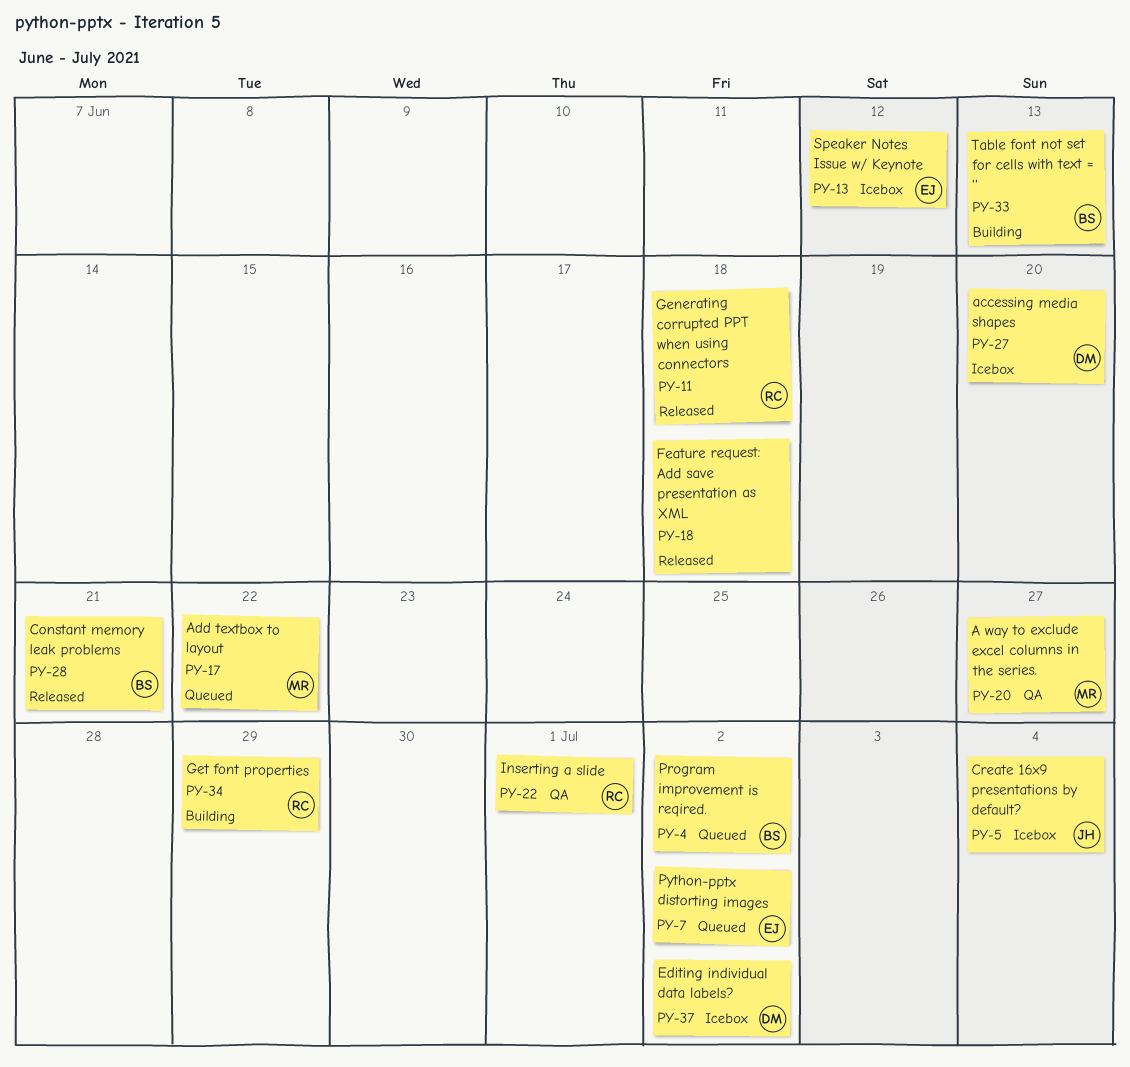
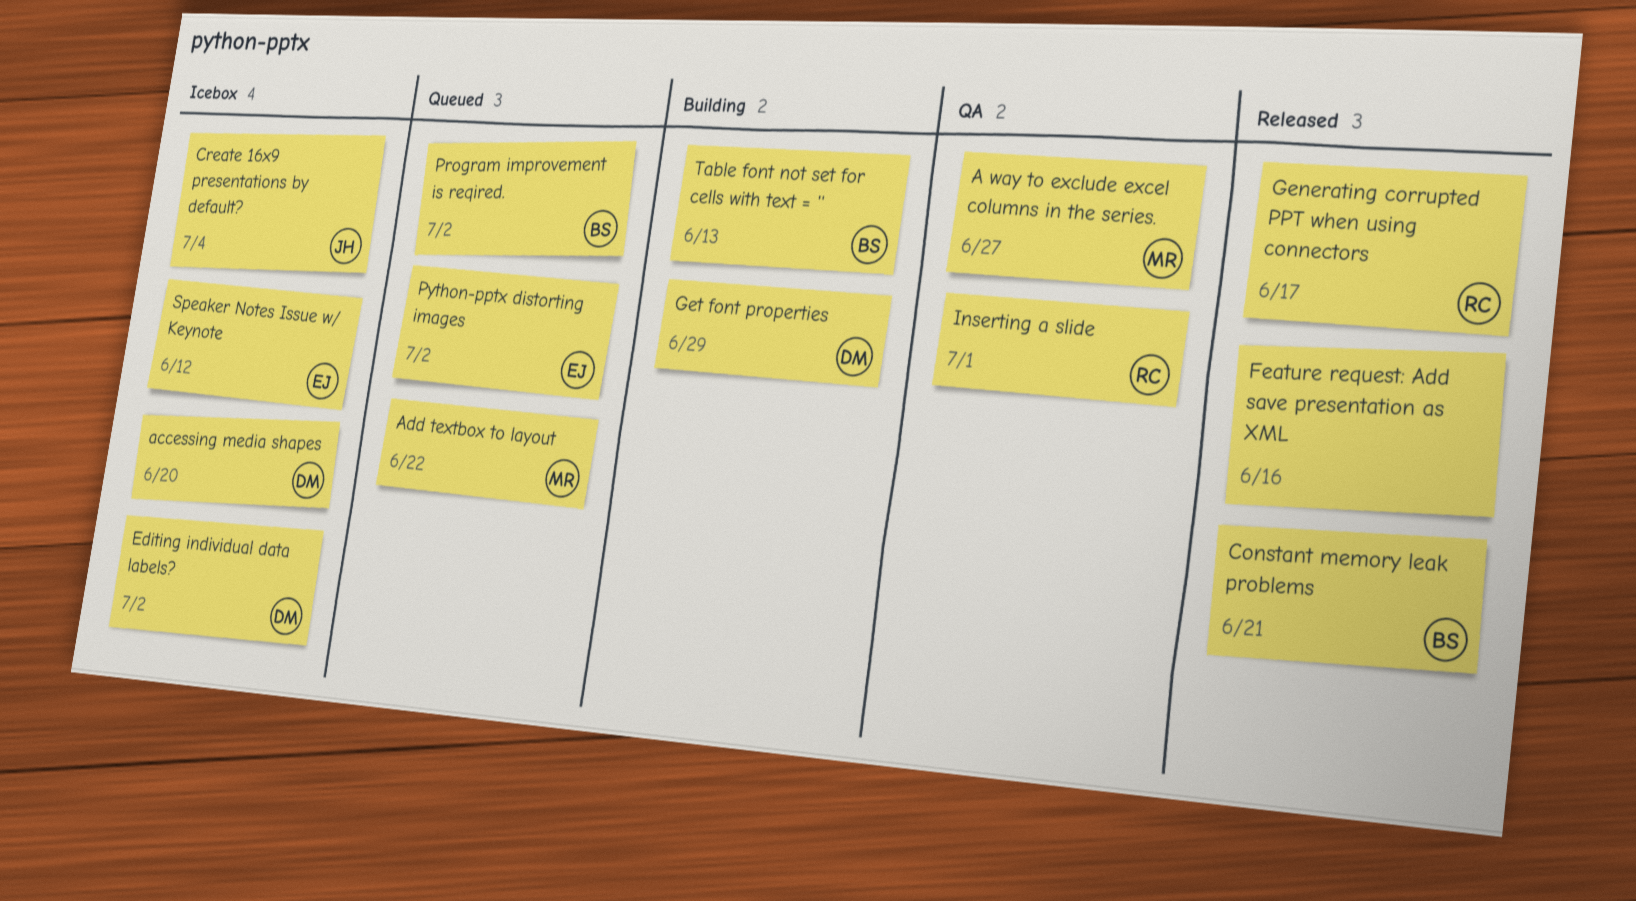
Feature request: Add save presentation as XML, due: Jun 18 -> Jun 16
Generating corrupted PPT when using connectors, due: Jun 18 -> Jun 17
Get font properties, owner: RC -> DM

